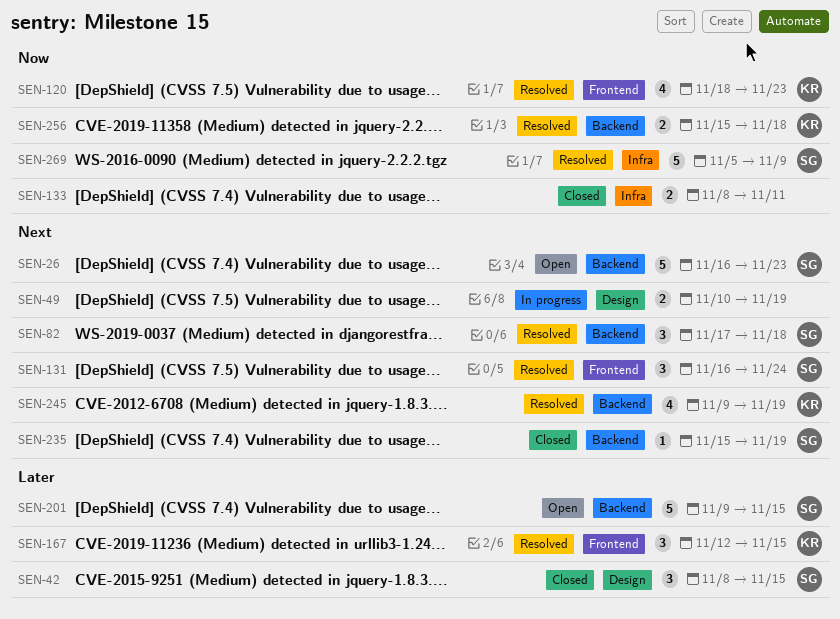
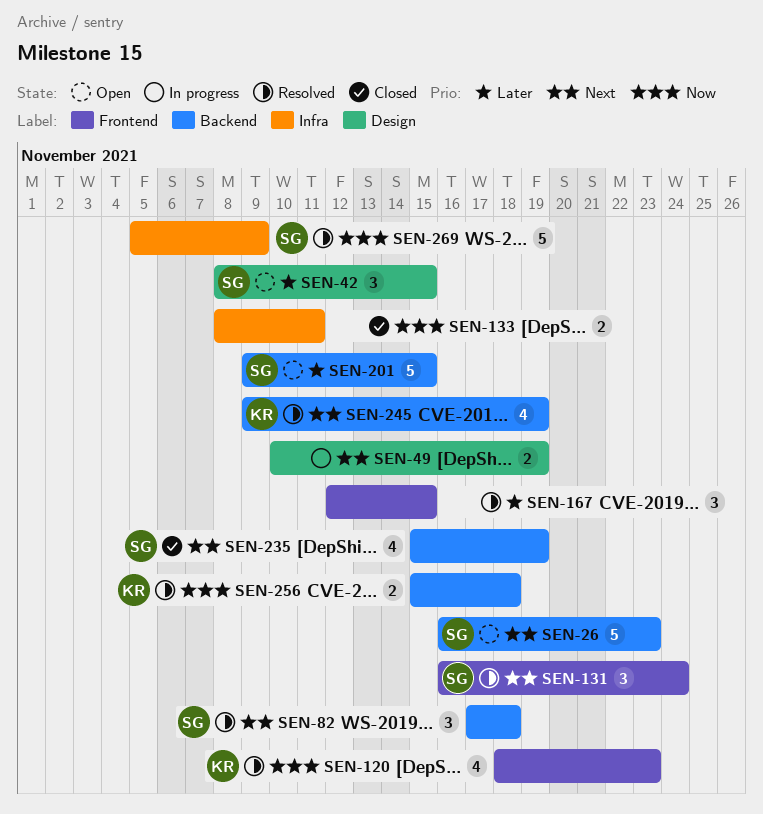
SEN-42, status: Closed -> Open
SEN-167, owner: KR -> none
SEN-235, estimate: 1 -> 4

